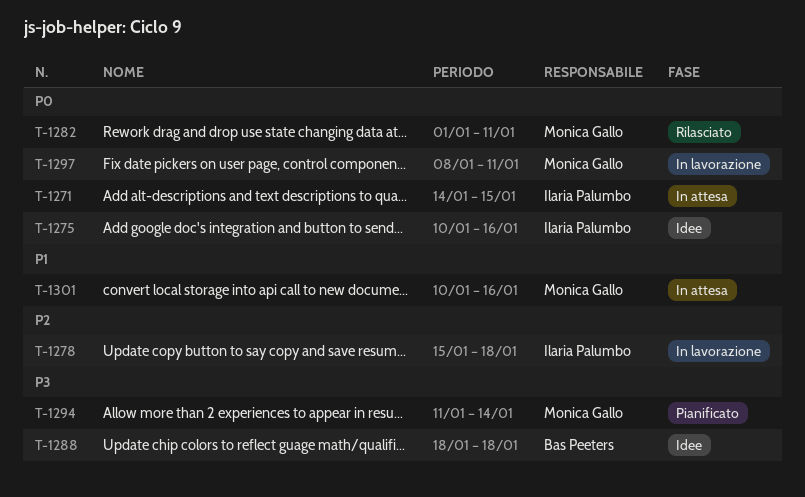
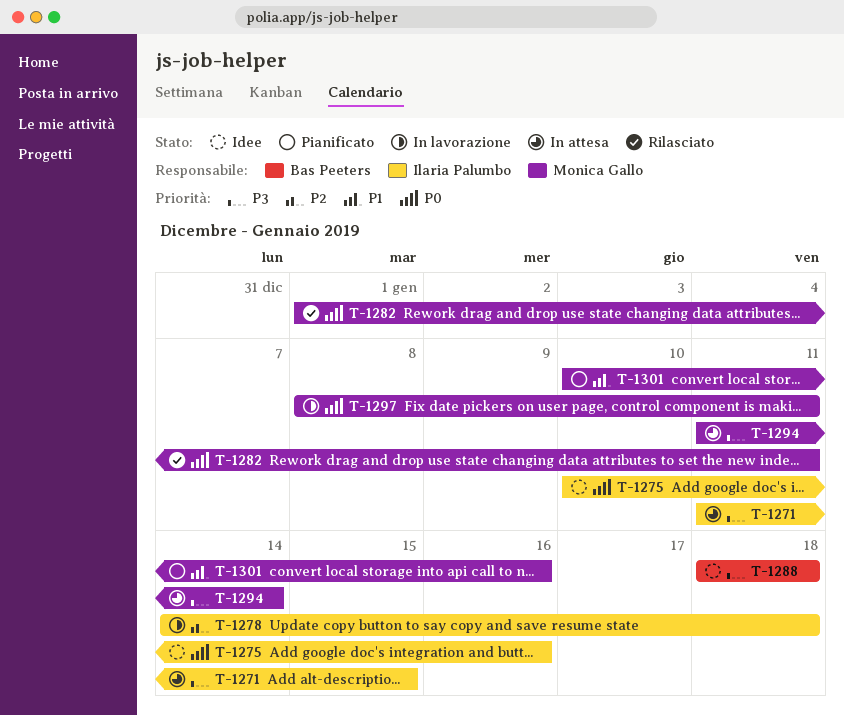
T-1271, priority: P0 -> P3
T-1271, start: Jan 14 -> Jan 11
T-1278, start: Jan 15 -> Jan 14
T-1294, status: Pianificato -> In attesa
T-1301, status: In attesa -> Pianificato

